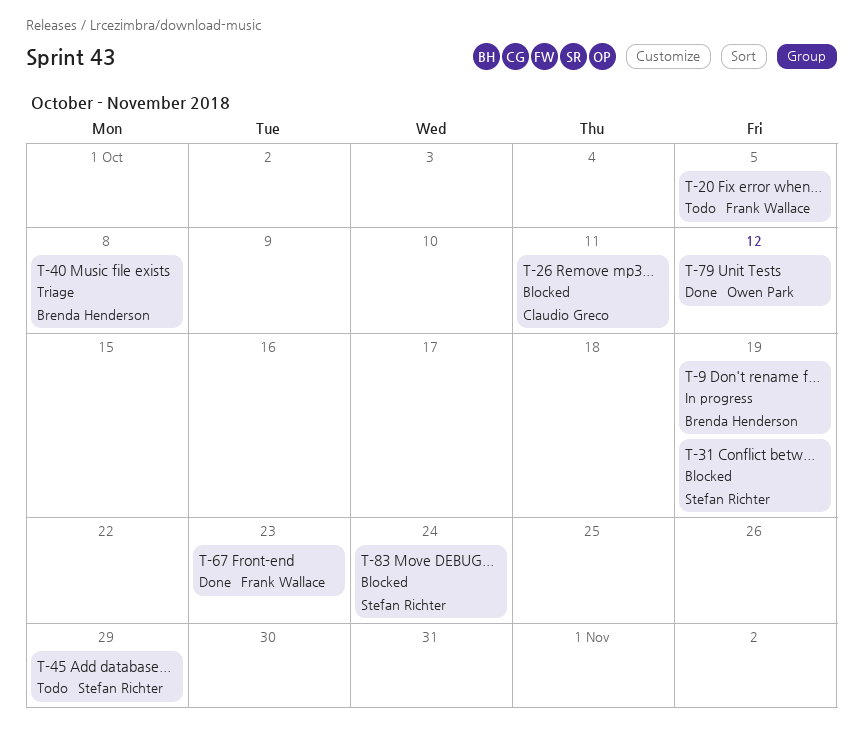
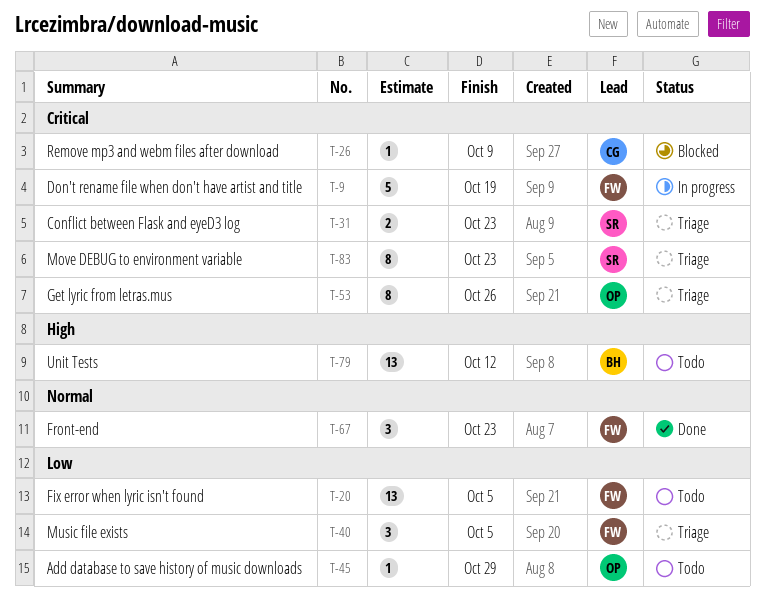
T-9, owner: Brenda Henderson -> Frank Wallace
T-26, due: Oct 11 -> Oct 9
T-31, status: Blocked -> Triage
T-31, due: Oct 19 -> Oct 23
T-40, owner: Brenda Henderson -> Frank Wallace
T-40, due: Oct 8 -> Oct 5
T-45, owner: Stefan Richter -> Owen Park
T-53: none -> present
T-79, status: Done -> Todo
T-79, owner: Owen Park -> Brenda Henderson
T-83, status: Blocked -> Triage
T-83, due: Oct 24 -> Oct 23

